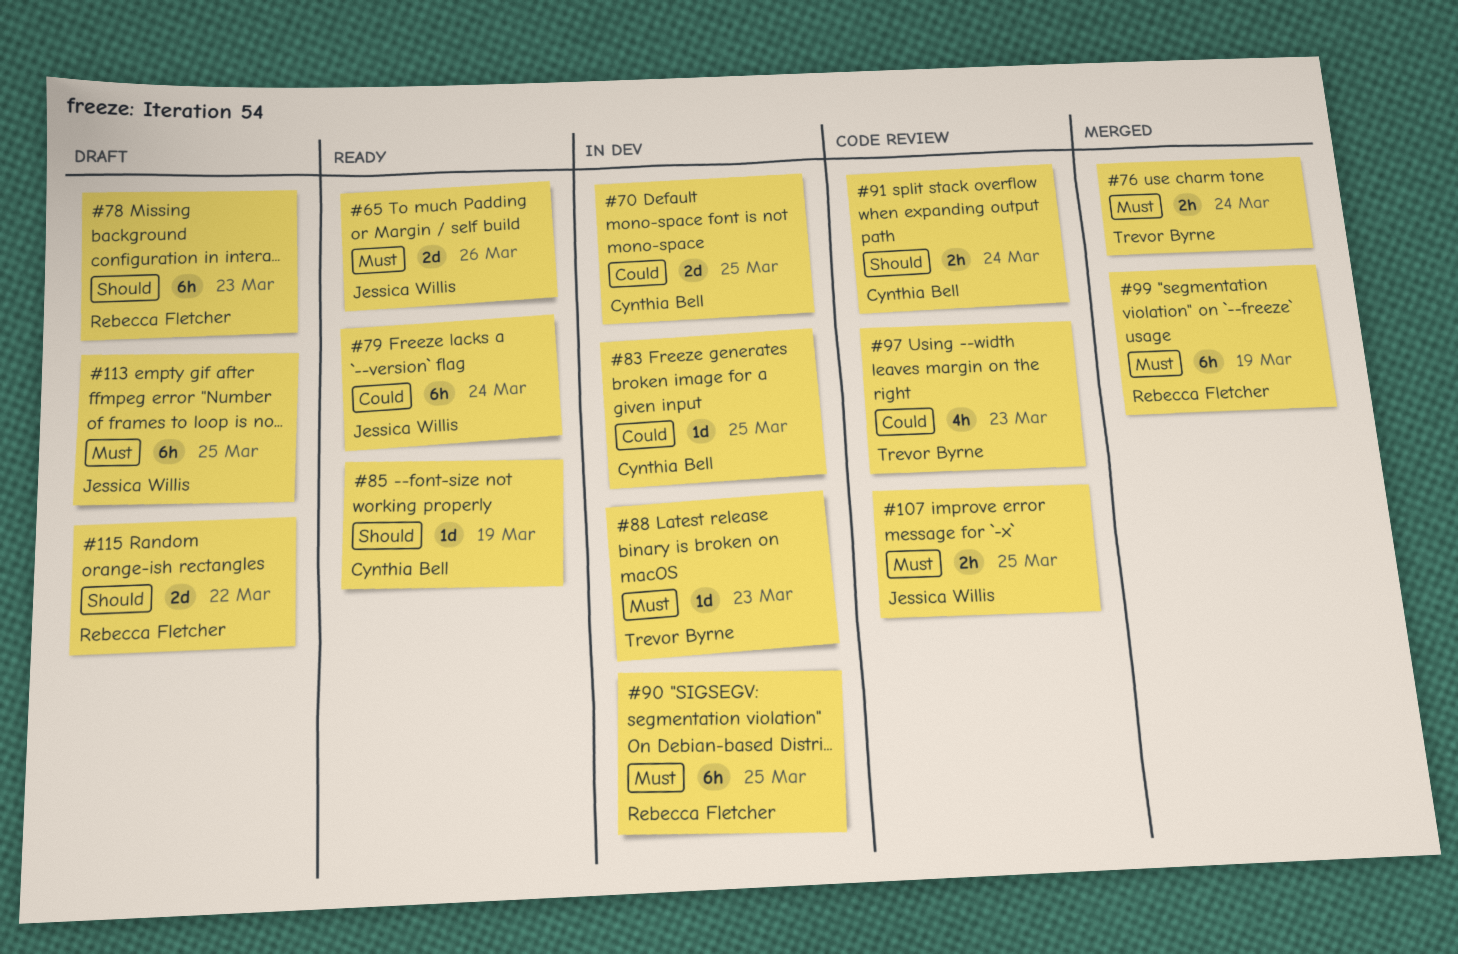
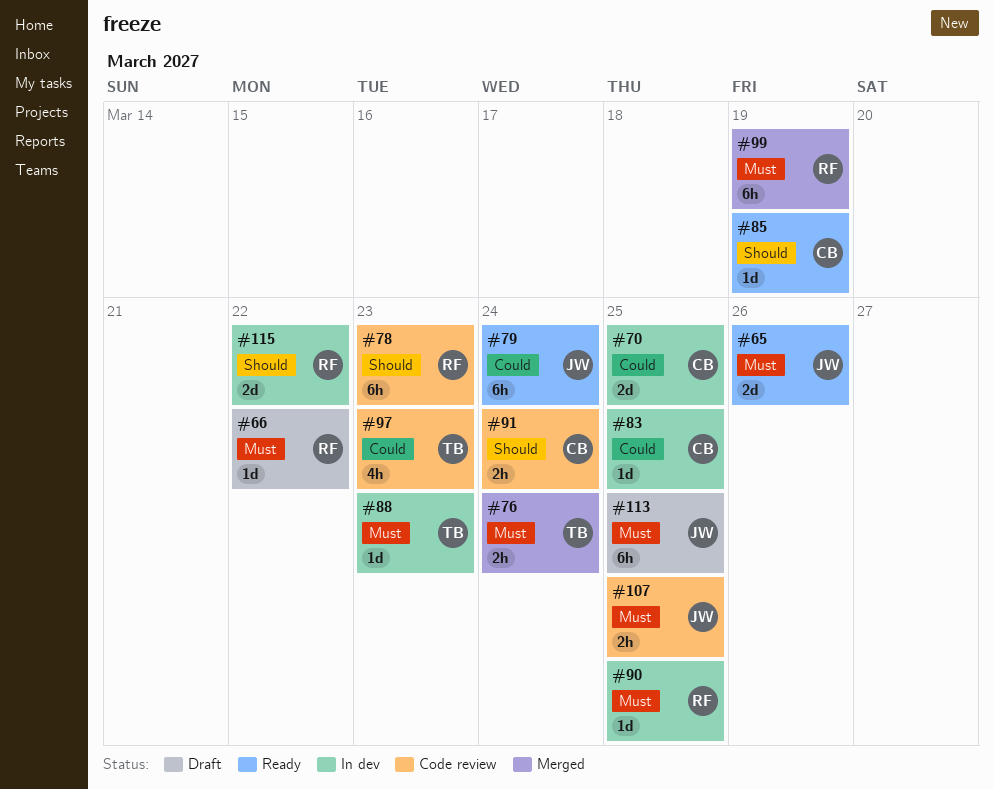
#66: none -> present
#78, status: Draft -> Code review
#90, estimate: 6h -> 1d
#115, status: Draft -> In dev

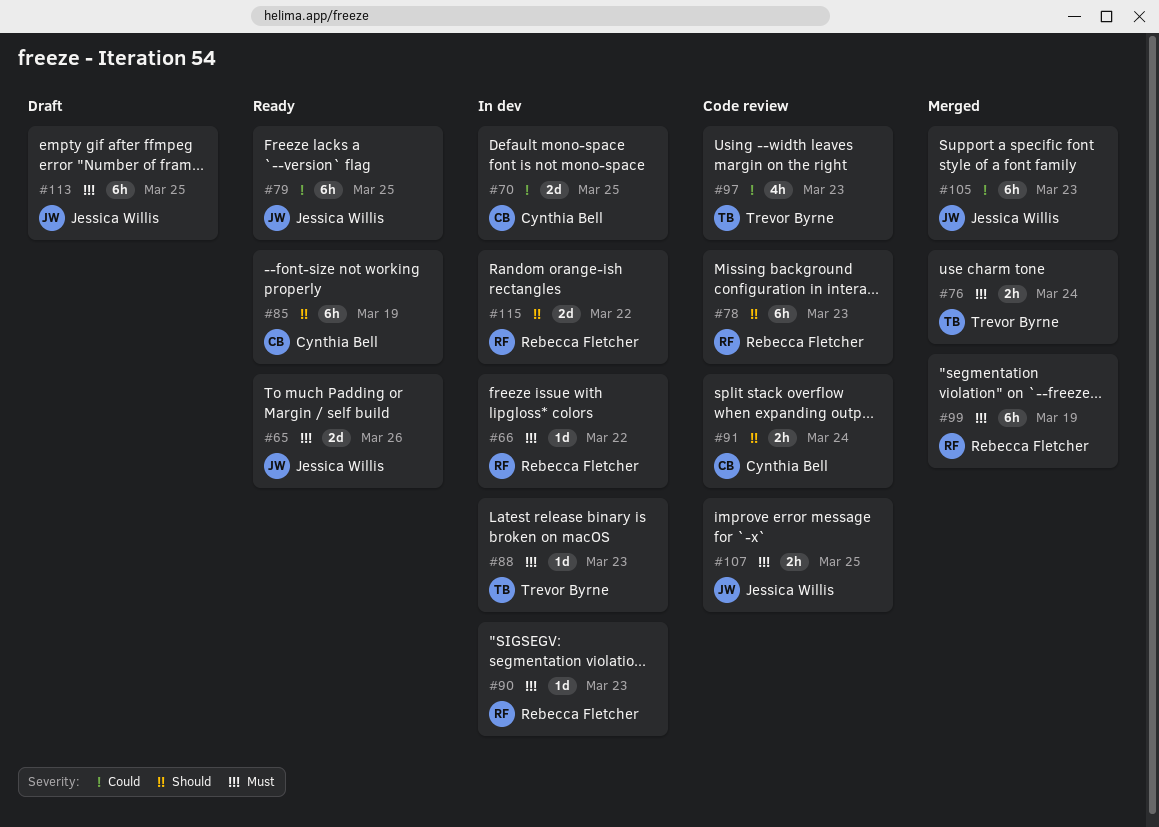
#66, status: Draft -> In dev
#79, due: Mar 24 -> Mar 25
#83: present -> none
#85, estimate: 1d -> 6h
#90, due: Mar 25 -> Mar 23
#105: none -> present

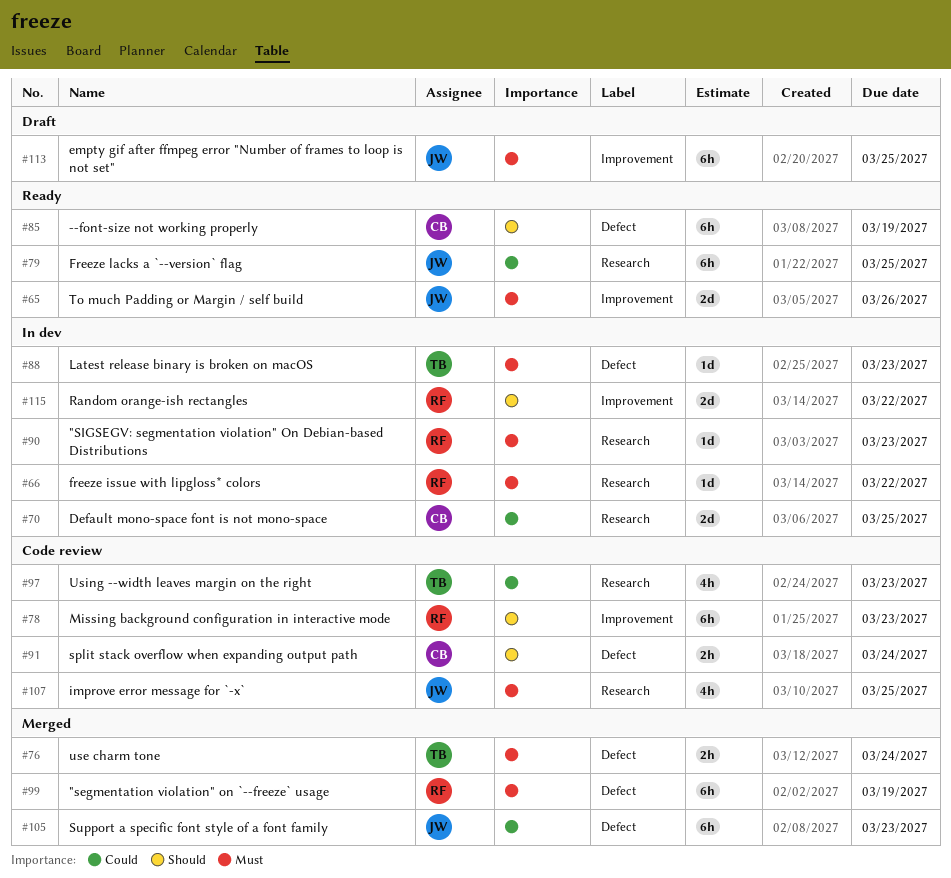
#107, estimate: 2h -> 4h

